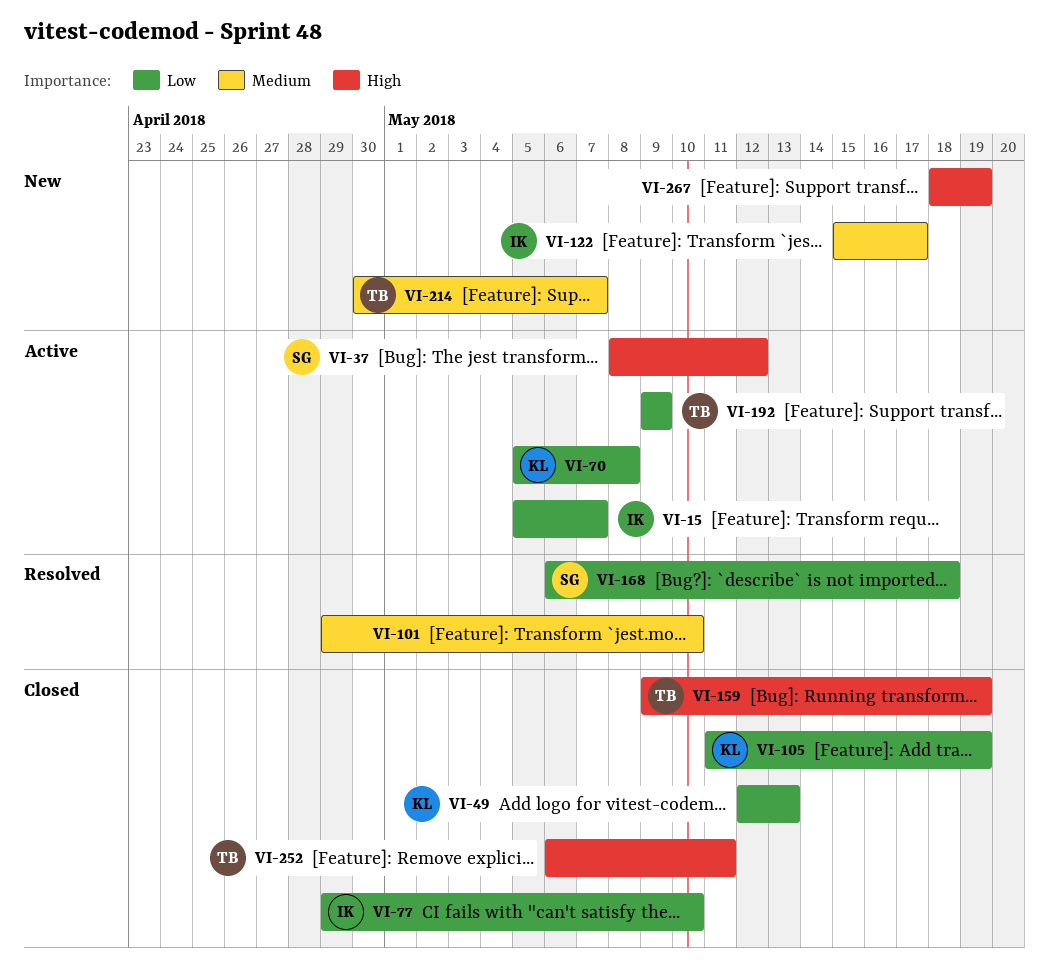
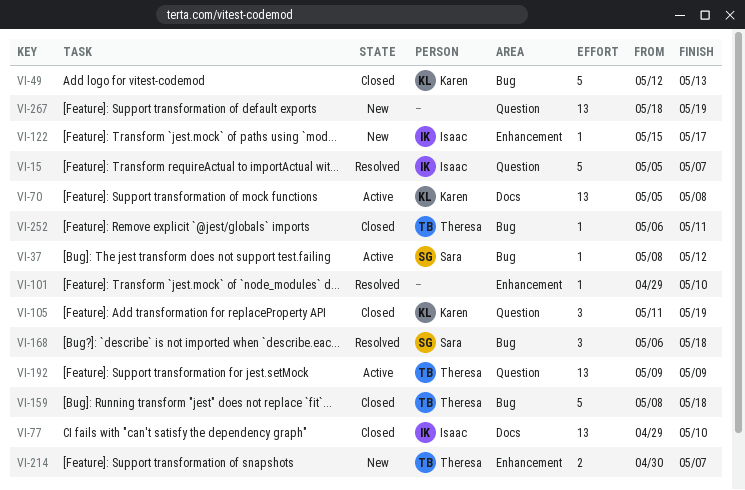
VI-15, status: Active -> Resolved
VI-159, start: May 9 -> May 8
VI-159, due: May 19 -> May 18

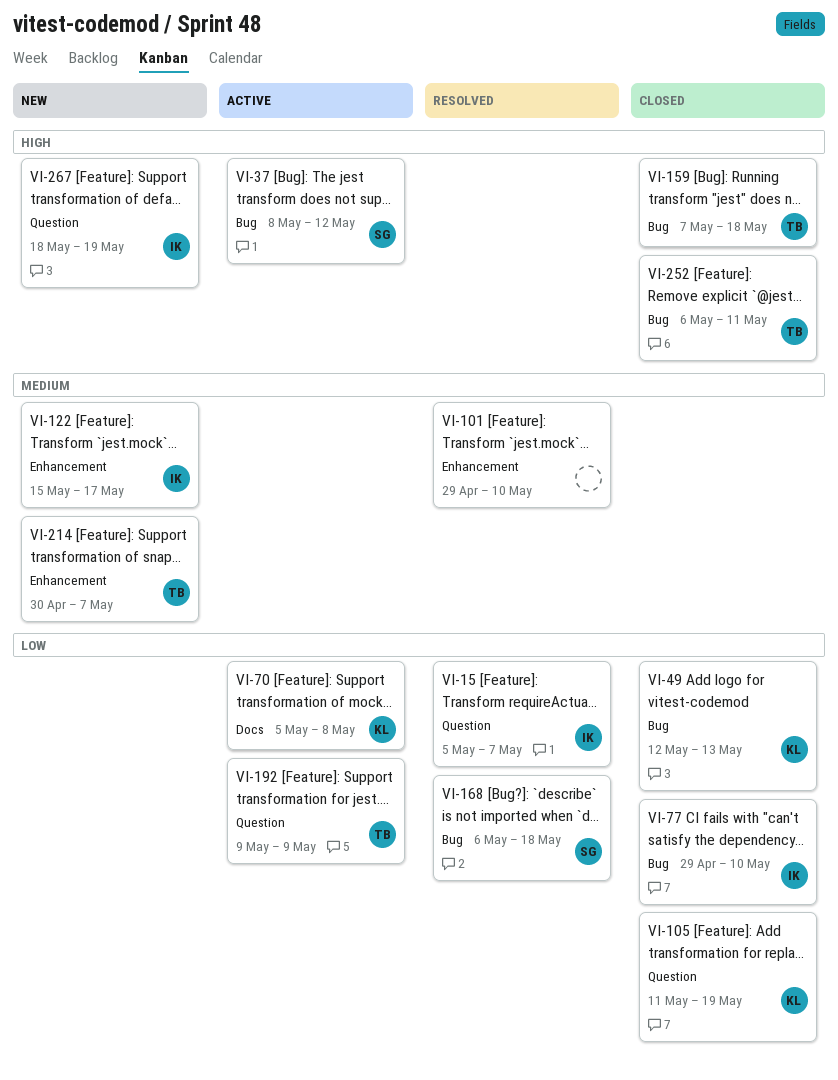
VI-77, label: Docs -> Bug
VI-159, start: May 8 -> May 7
VI-267, owner: none -> Isaac

